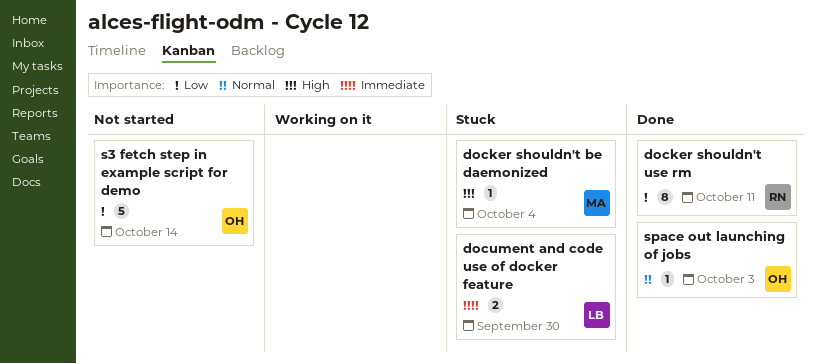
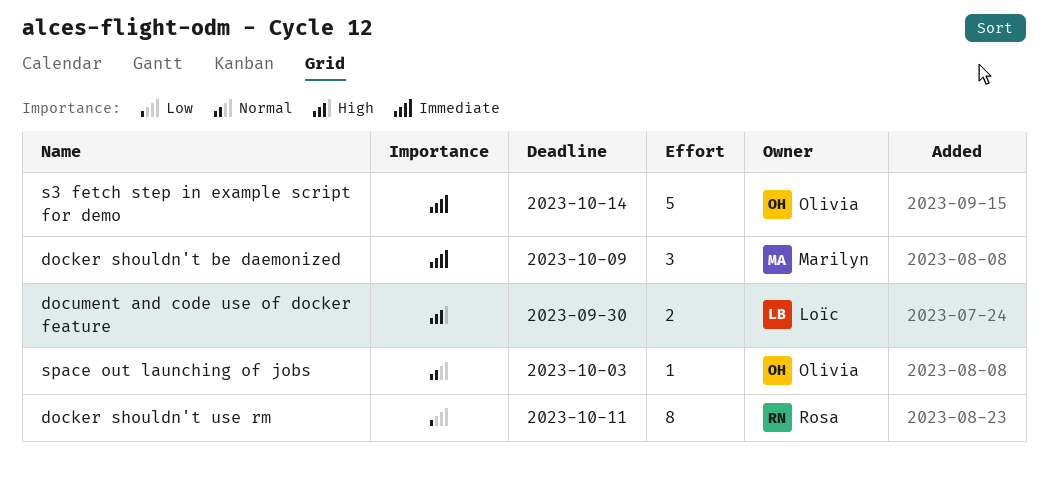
docker shouldn't be daemonized, priority: High -> Immediate
docker shouldn't be daemonized, estimate: 1 -> 3
docker shouldn't be daemonized, due: Oct 4 -> Oct 9
document and code use of docker feature, priority: Immediate -> High
s3 fetch step in example script for demo, priority: Low -> Immediate

